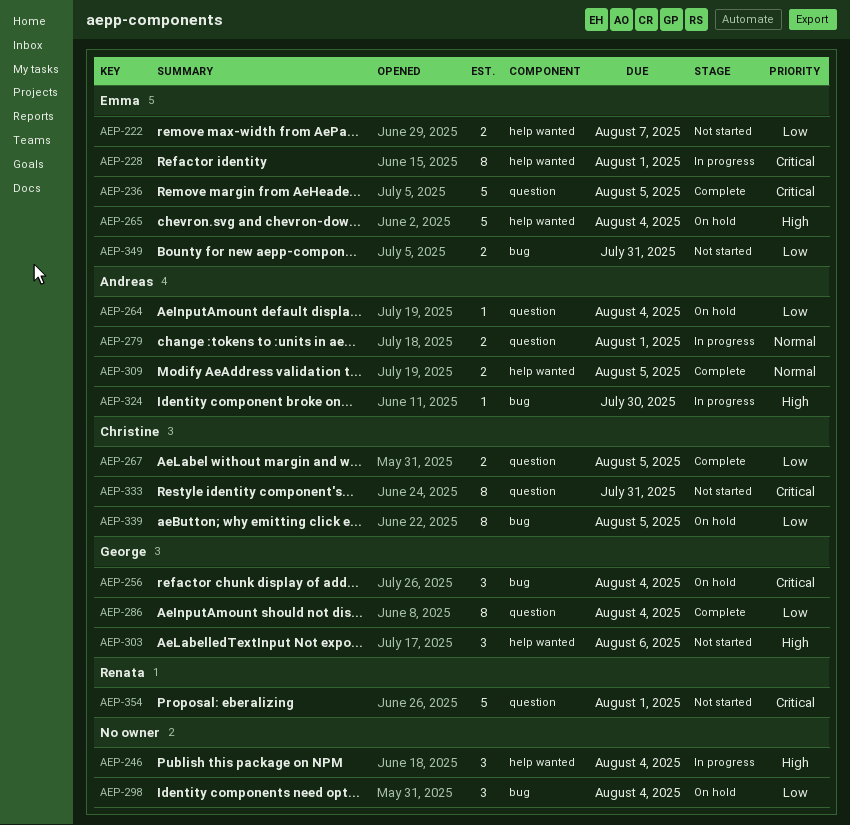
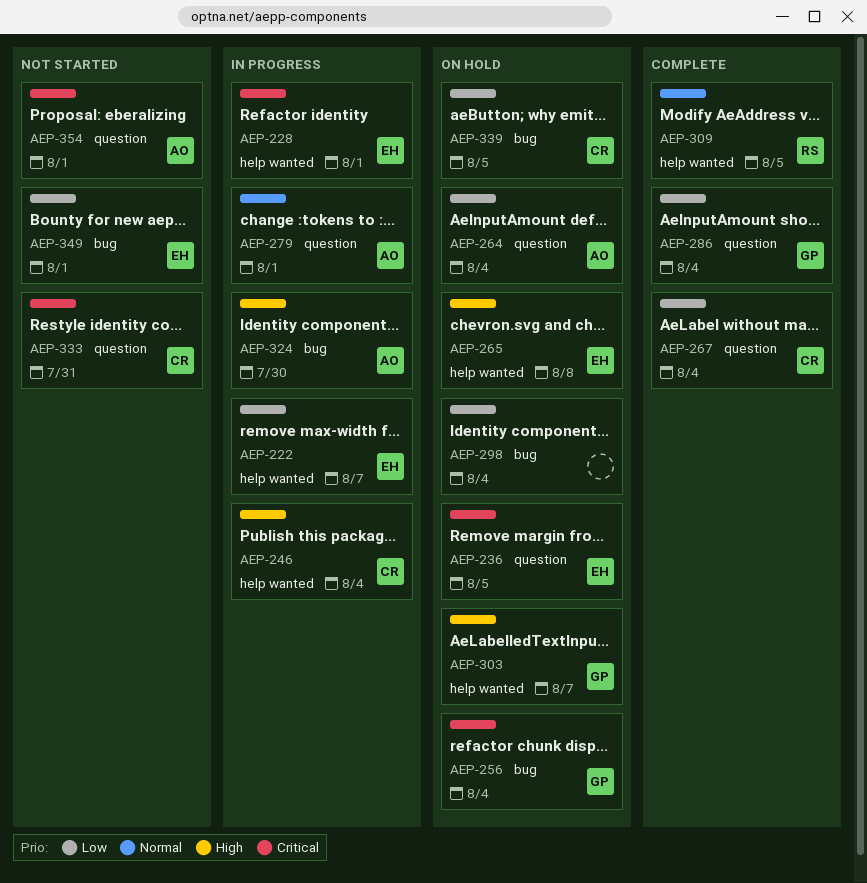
AEP-222, status: Not started -> In progress
AEP-236, status: Complete -> On hold
AEP-246, owner: none -> Christine
AEP-265, due: Aug 4 -> Aug 8
AEP-267, due: Aug 5 -> Aug 4
AEP-303, status: Not started -> On hold
AEP-303, due: Aug 6 -> Aug 7
AEP-309, owner: Andreas -> Renata
AEP-349, due: Jul 31 -> Aug 1
AEP-354, owner: Renata -> Andreas

